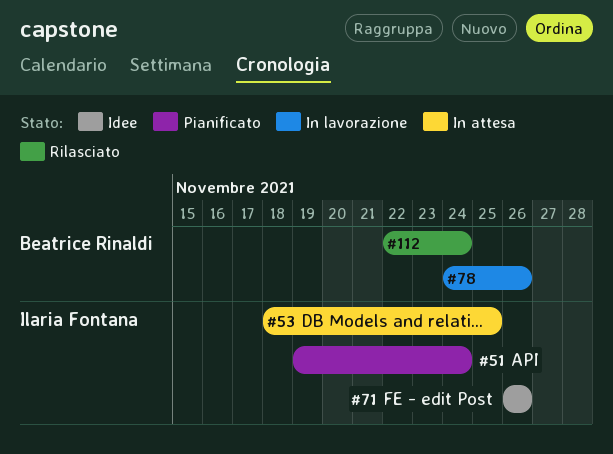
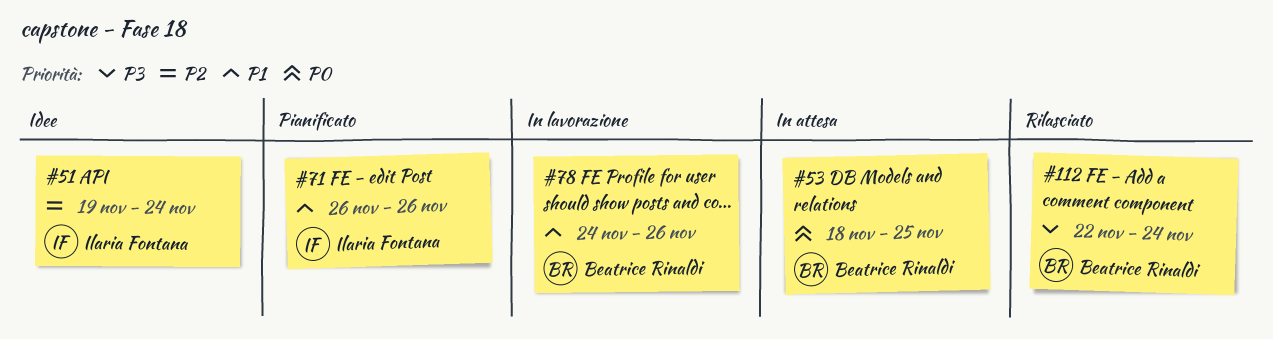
#51, status: Pianificato -> Idee
#53, owner: Ilaria Fontana -> Beatrice Rinaldi
#71, status: Idee -> Pianificato

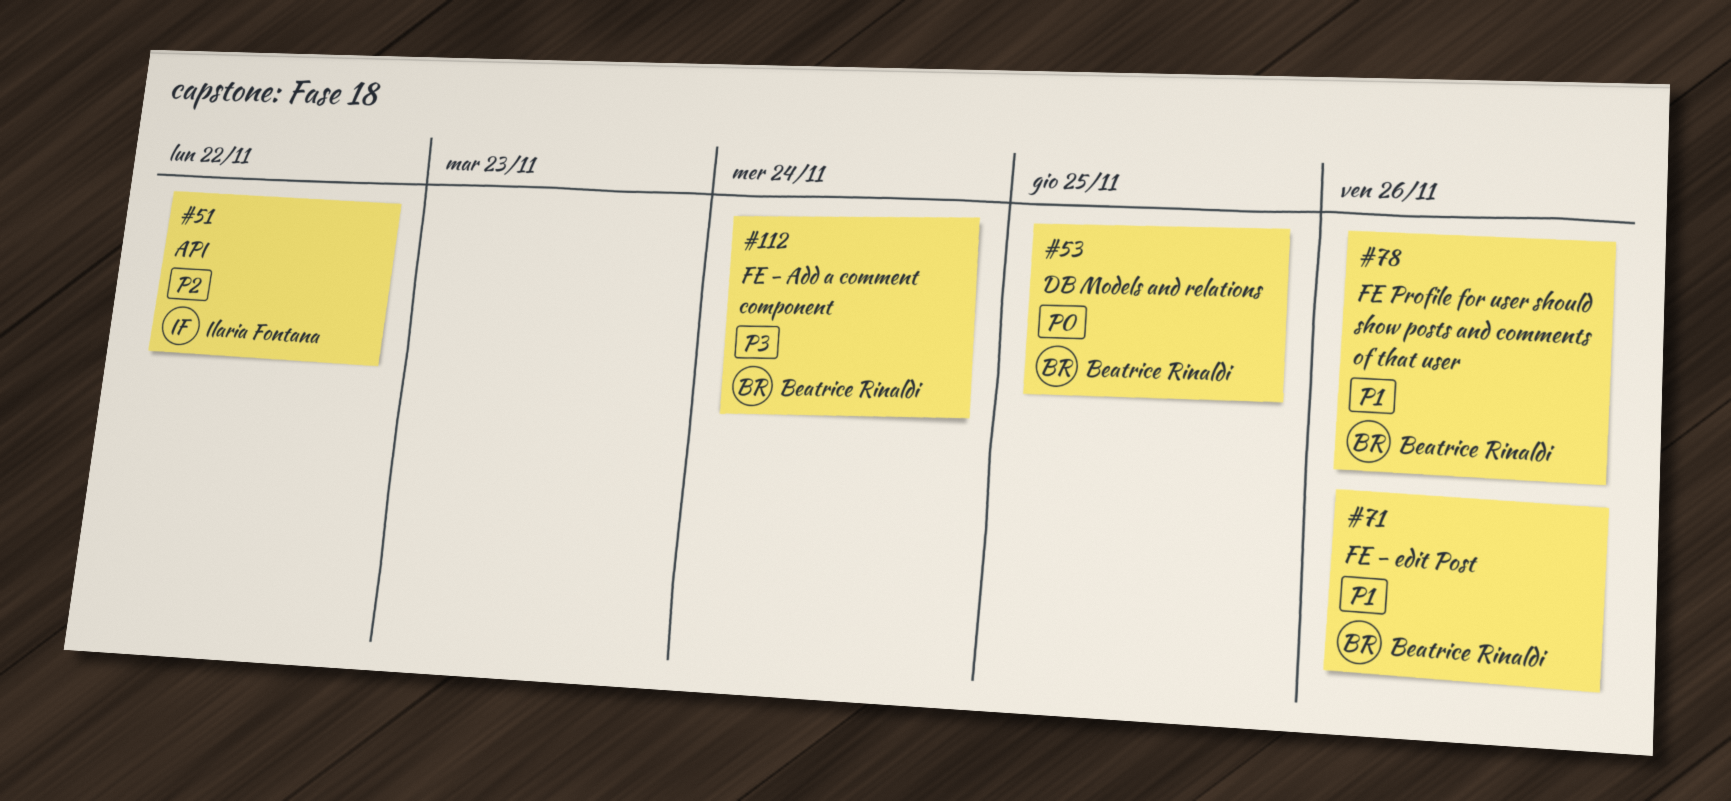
#51, due: Nov 24 -> Nov 22
#71, owner: Ilaria Fontana -> Beatrice Rinaldi

